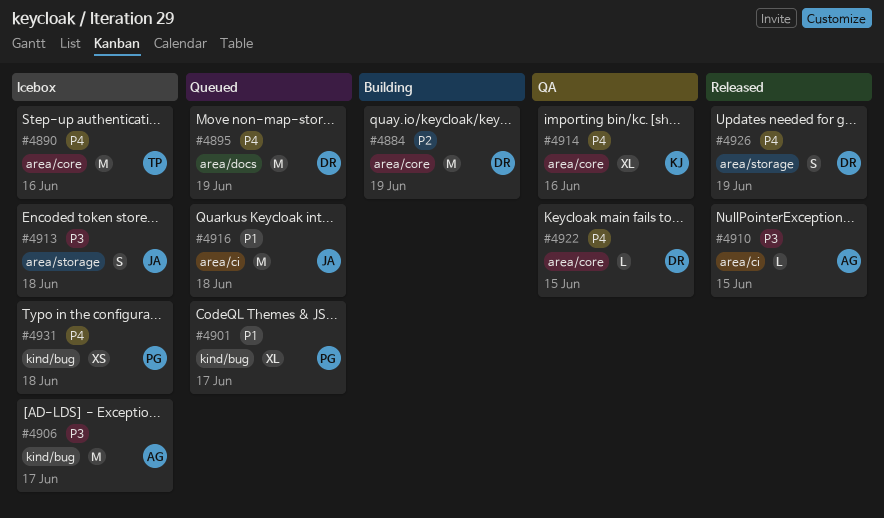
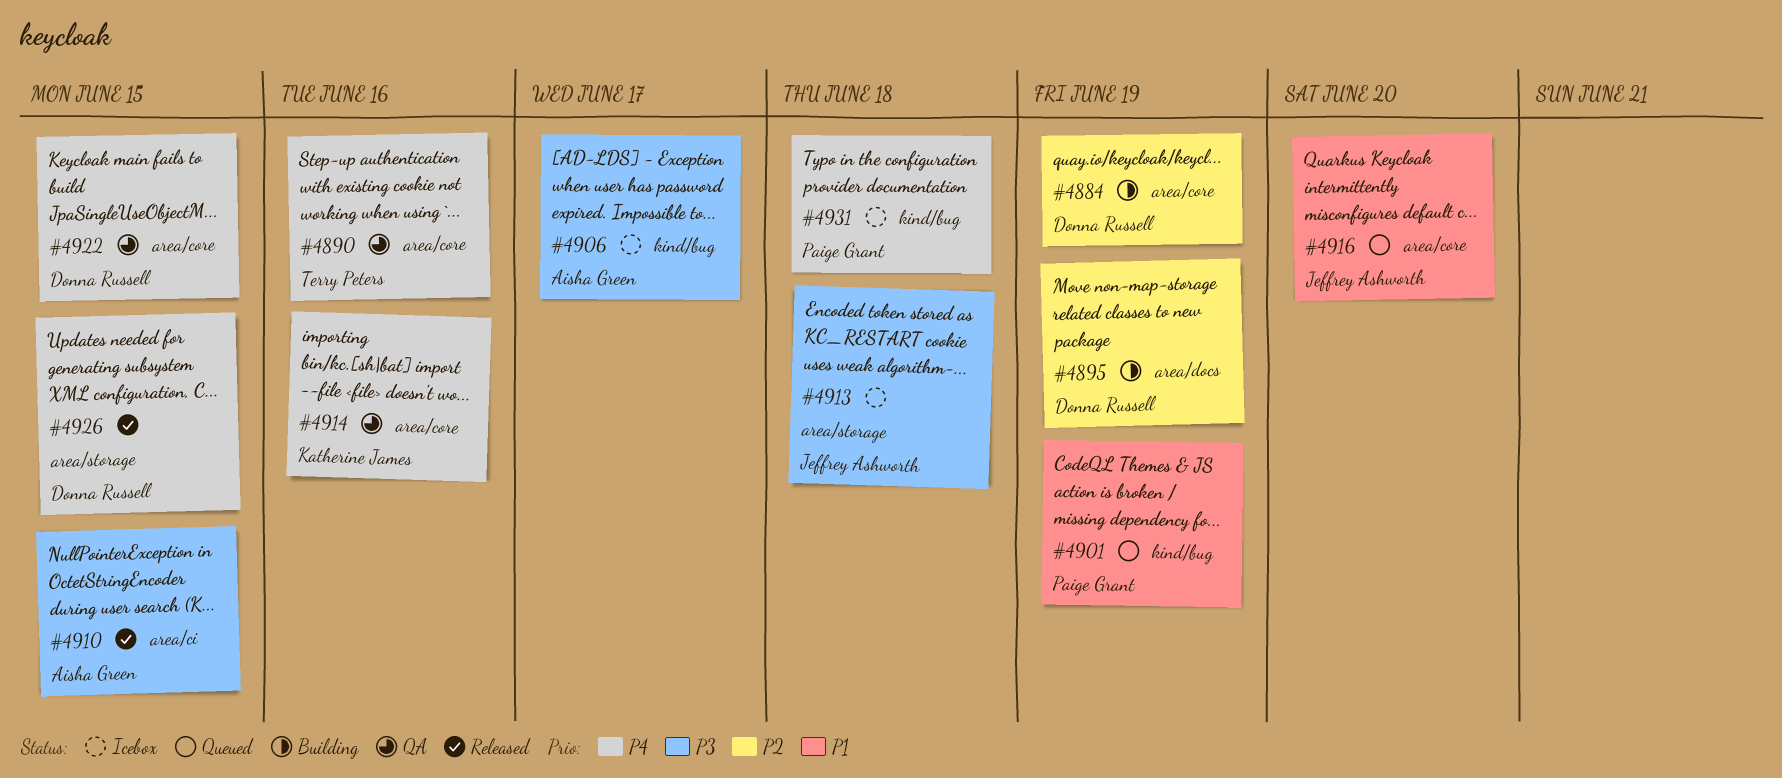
#4890, status: Icebox -> QA
#4895, status: Queued -> Building
#4895, priority: P4 -> P2
#4901, due: Jun 17 -> Jun 19
#4916, label: area/ci -> area/core
#4916, due: Jun 18 -> Jun 20
#4926, due: Jun 19 -> Jun 15

